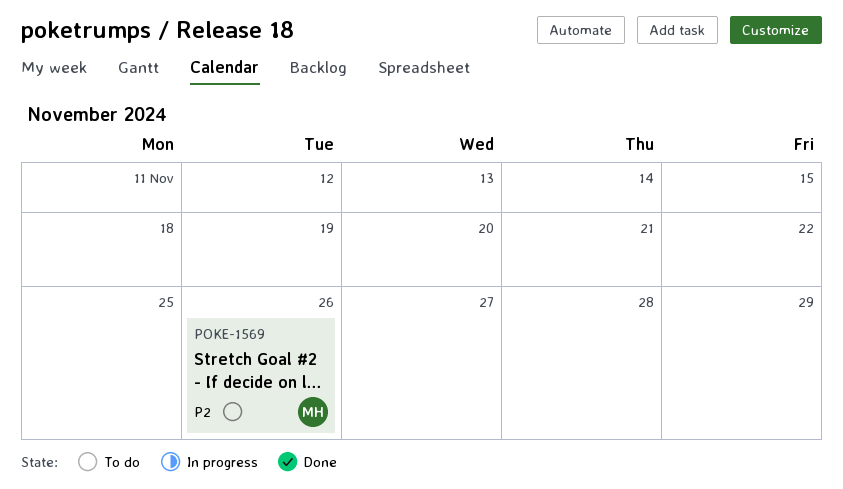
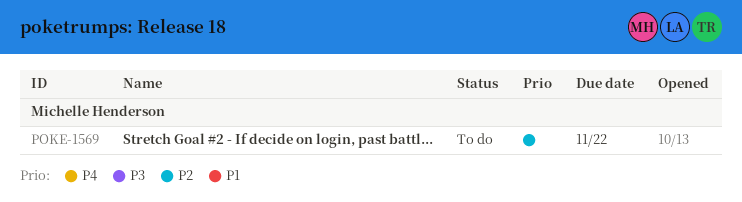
POKE-1569, due: Nov 26 -> Nov 22

